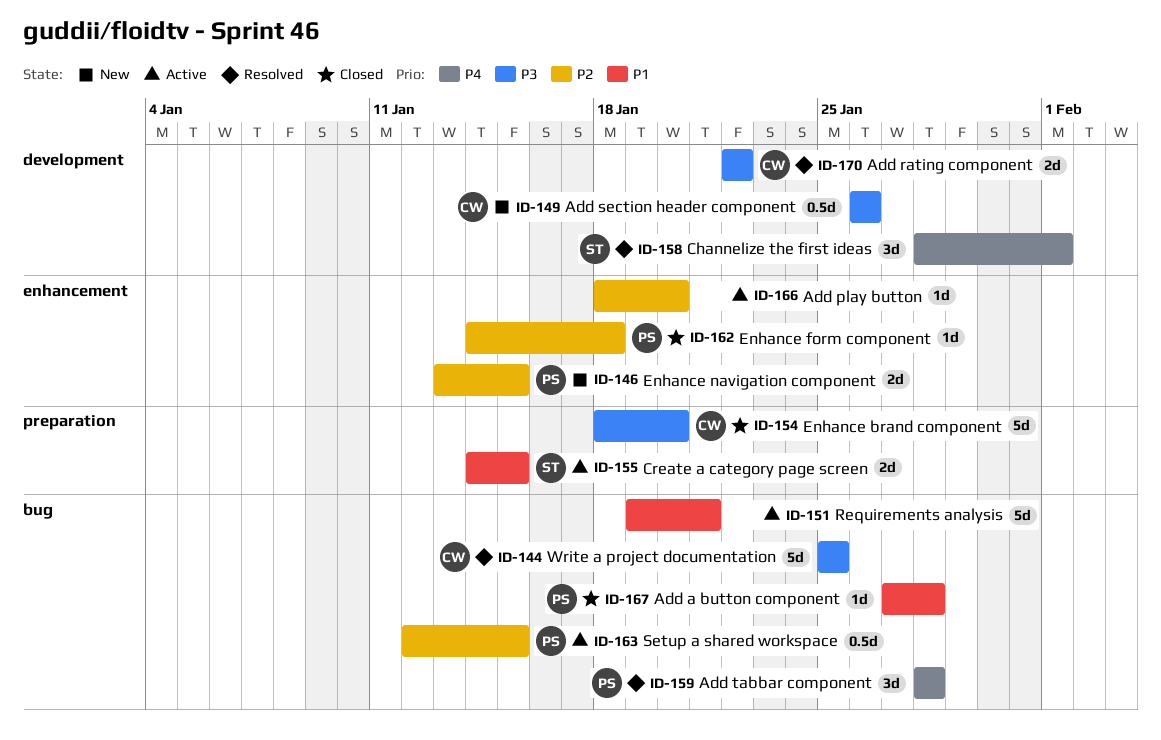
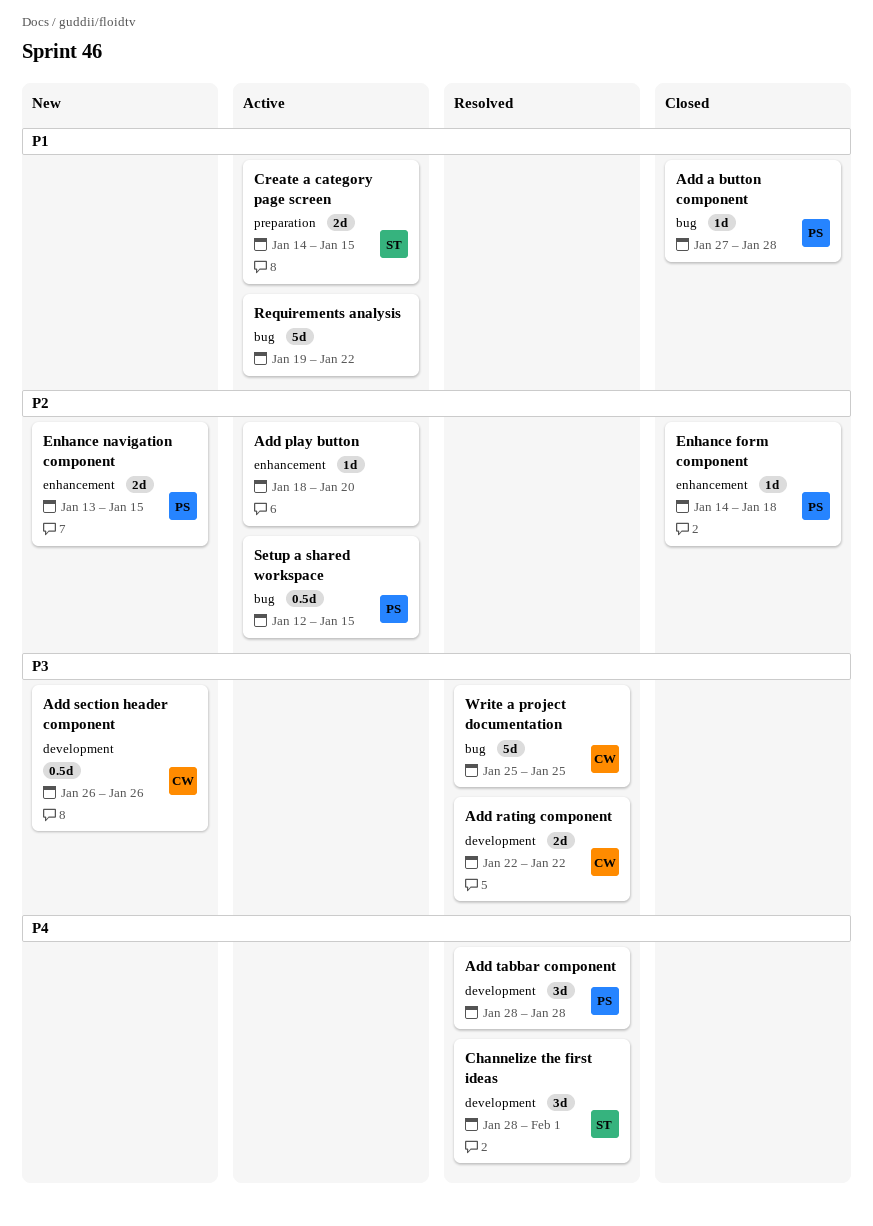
Add tabbar component, label: bug -> development
Enhance brand component: present -> none
Requirements analysis, due: Jan 21 -> Jan 22

